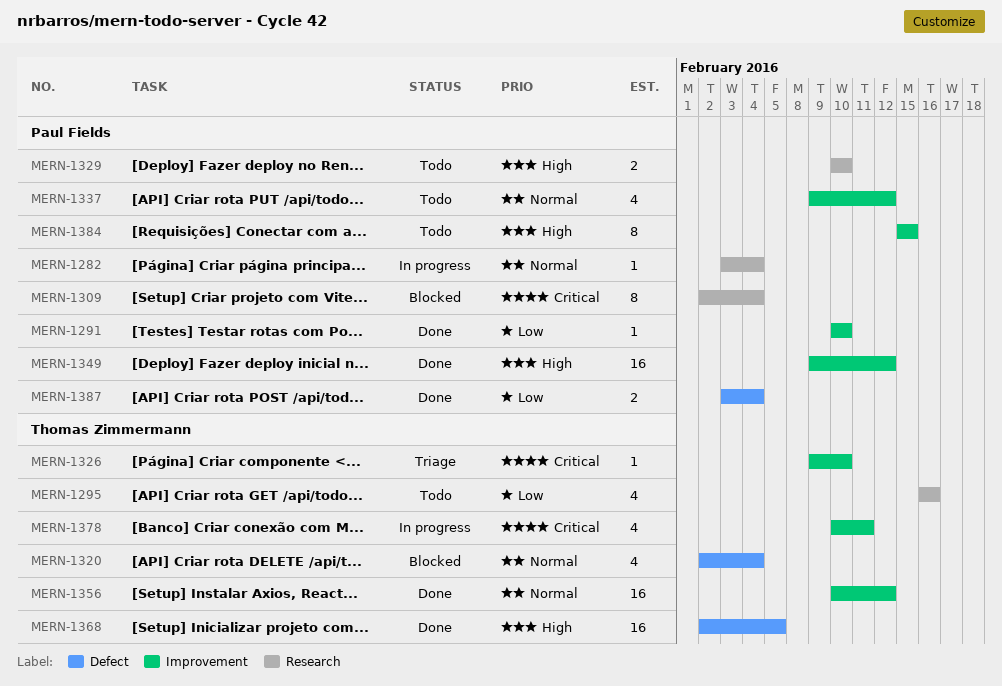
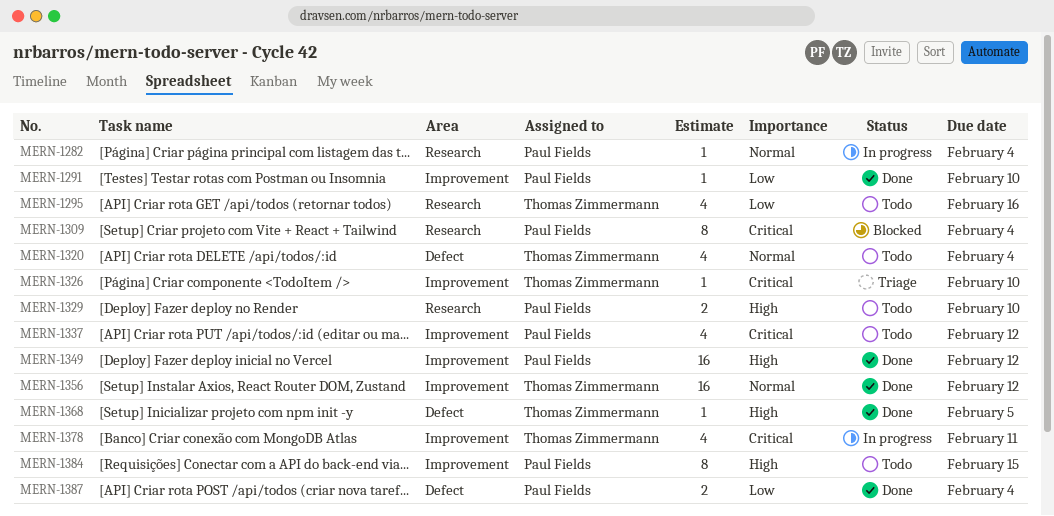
MERN-1320, status: Blocked -> Todo
MERN-1337, priority: Normal -> Critical
MERN-1368, estimate: 16 -> 1

